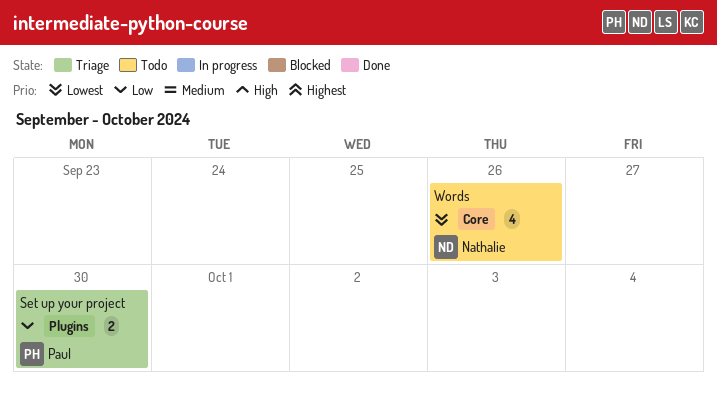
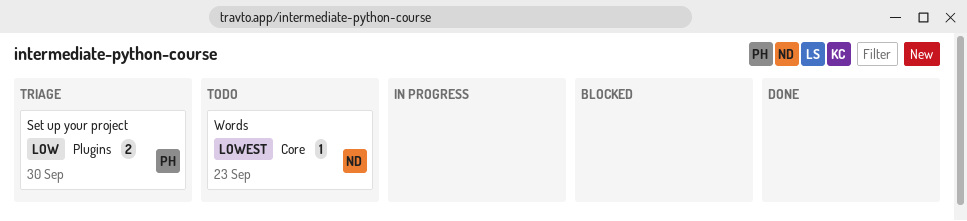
Words, estimate: 4 -> 1
Words, due: Sep 26 -> Sep 23

